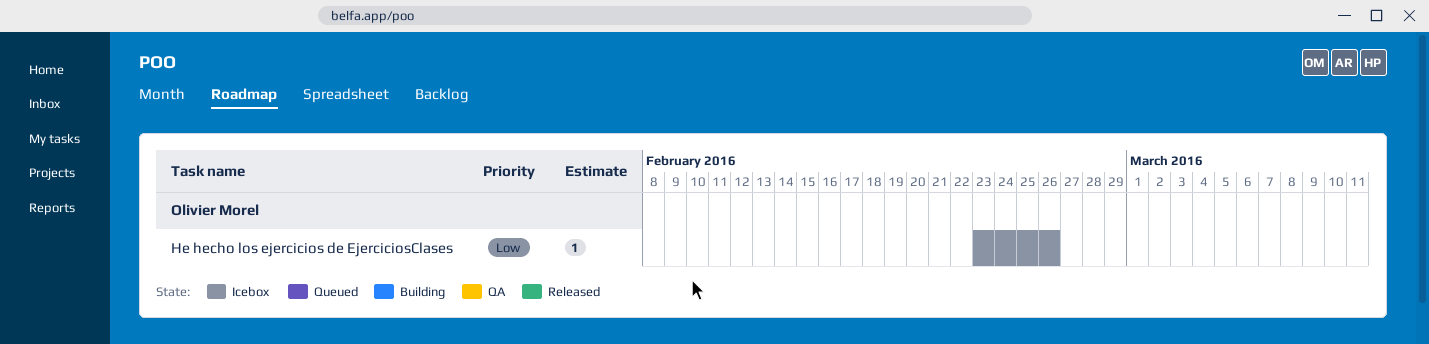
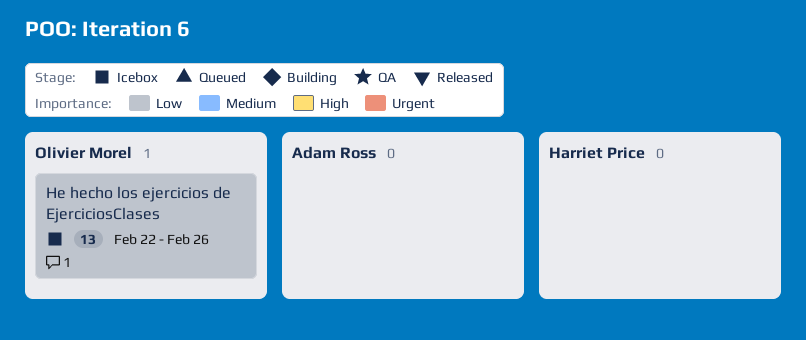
He hecho los ejercicios de EjerciciosClases, estimate: 1 -> 13
He hecho los ejercicios de EjerciciosClases, start: Feb 23 -> Feb 22

